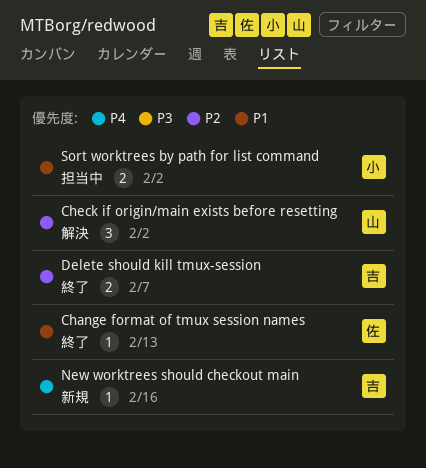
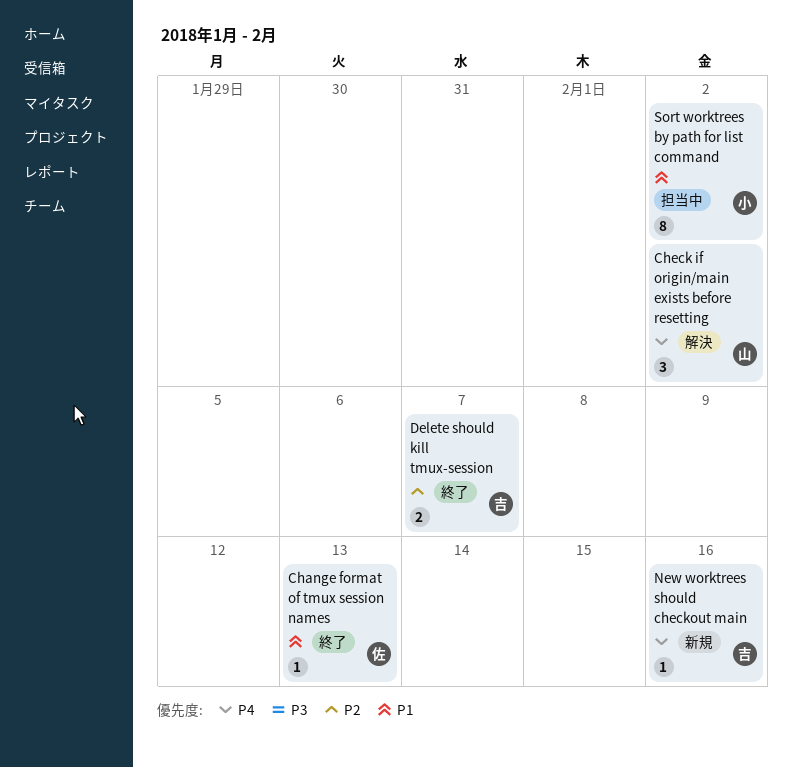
Check if origin/main exists before resetting, priority: P2 -> P4
Sort worktrees by path for list command, estimate: 2 -> 8

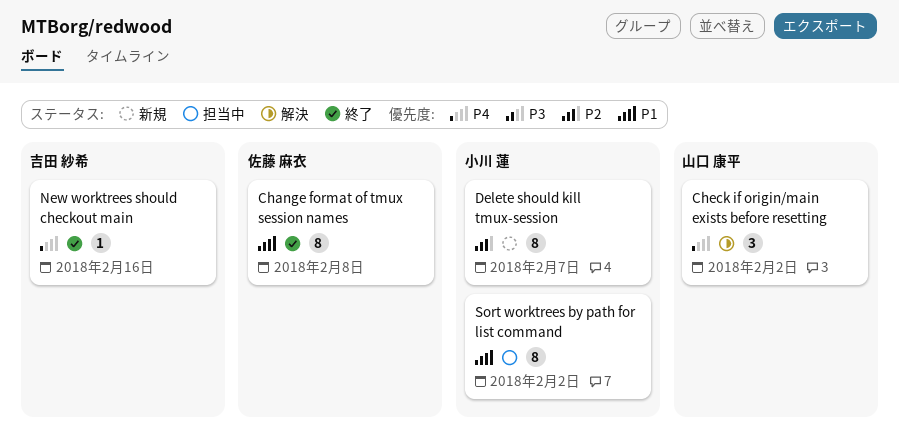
Change format of tmux session names, estimate: 1 -> 8
Change format of tmux session names, due: Feb 13 -> Feb 8
Delete should kill tmux-session, status: 終了 -> 新規
Delete should kill tmux-session, owner: 吉田 紗希 -> 小川 蓮
Delete should kill tmux-session, estimate: 2 -> 8
New worktrees should checkout main, status: 新規 -> 終了

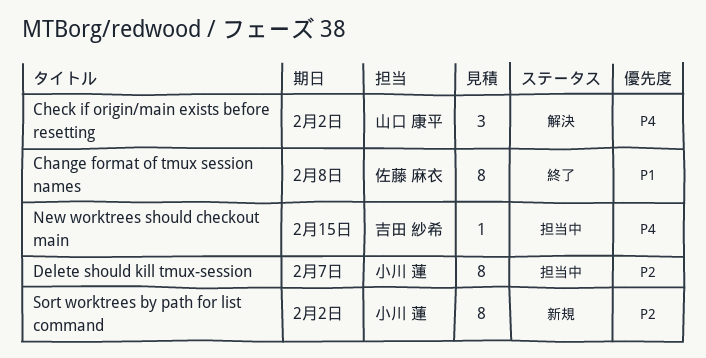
Delete should kill tmux-session, status: 新規 -> 担当中
New worktrees should checkout main, status: 終了 -> 担当中
New worktrees should checkout main, due: Feb 16 -> Feb 15
Sort worktrees by path for list command, status: 担当中 -> 新規
Sort worktrees by path for list command, priority: P1 -> P2

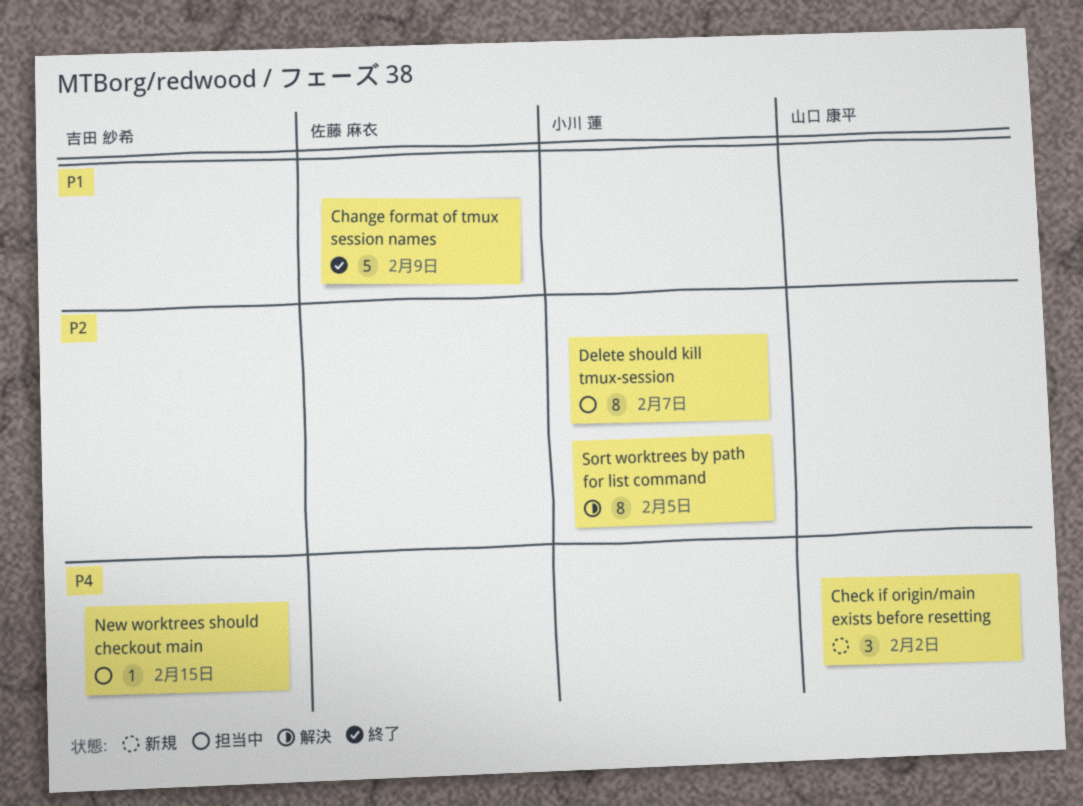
Change format of tmux session names, estimate: 8 -> 5
Change format of tmux session names, due: Feb 8 -> Feb 9
Check if origin/main exists before resetting, status: 解決 -> 新規
Sort worktrees by path for list command, status: 新規 -> 解決
Sort worktrees by path for list command, due: Feb 2 -> Feb 5

